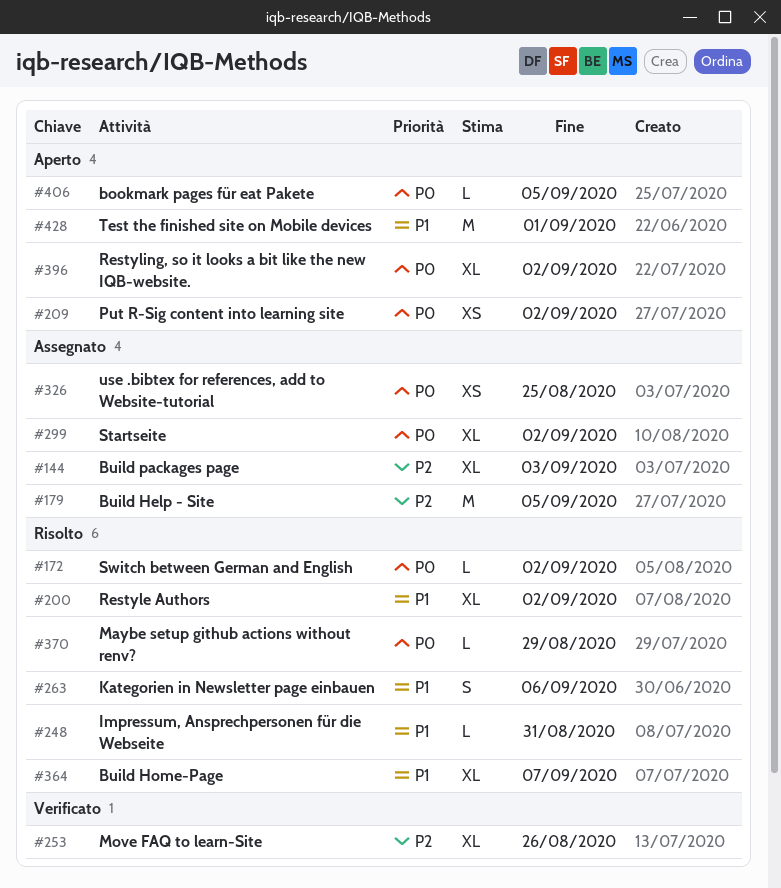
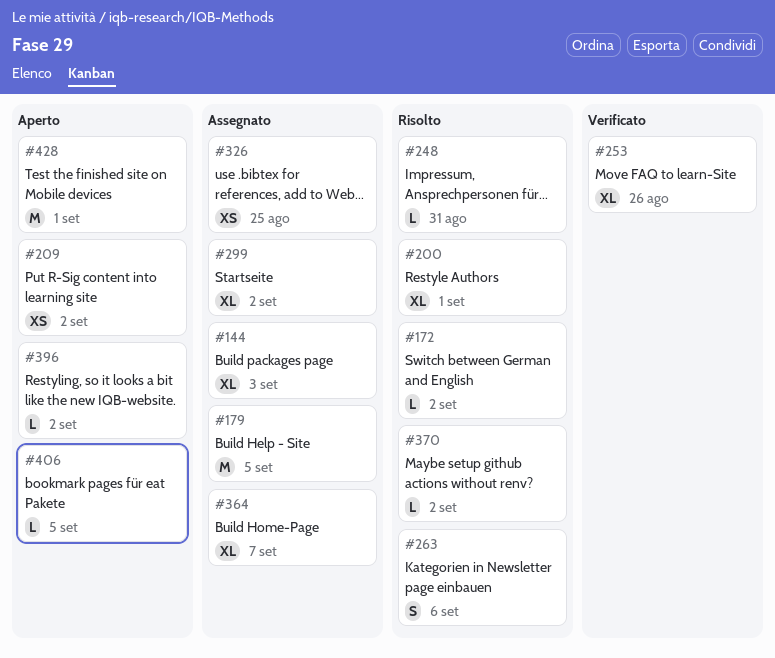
#200, due: Sep 2 -> Sep 1
#364, status: Risolto -> Assegnato
#370, due: Aug 29 -> Sep 2
#396, estimate: XL -> L

